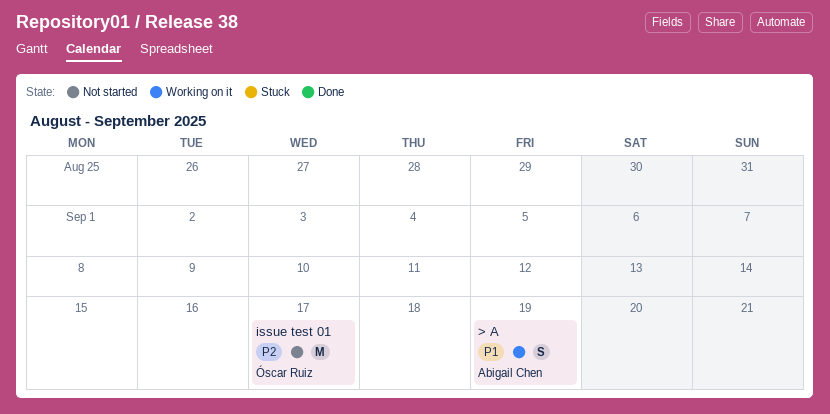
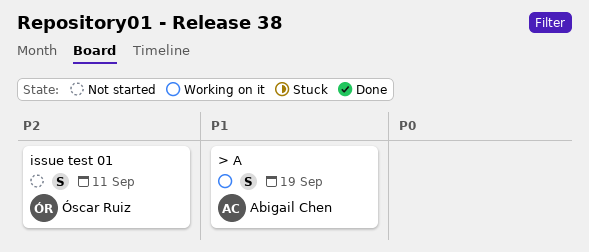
issue test 01, estimate: M -> S
issue test 01, due: Sep 17 -> Sep 11

